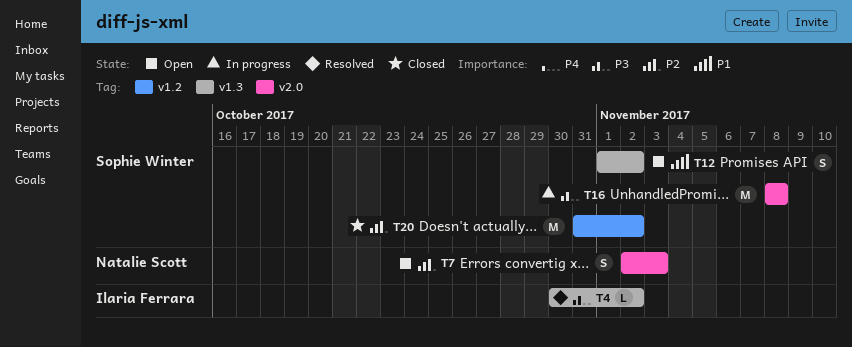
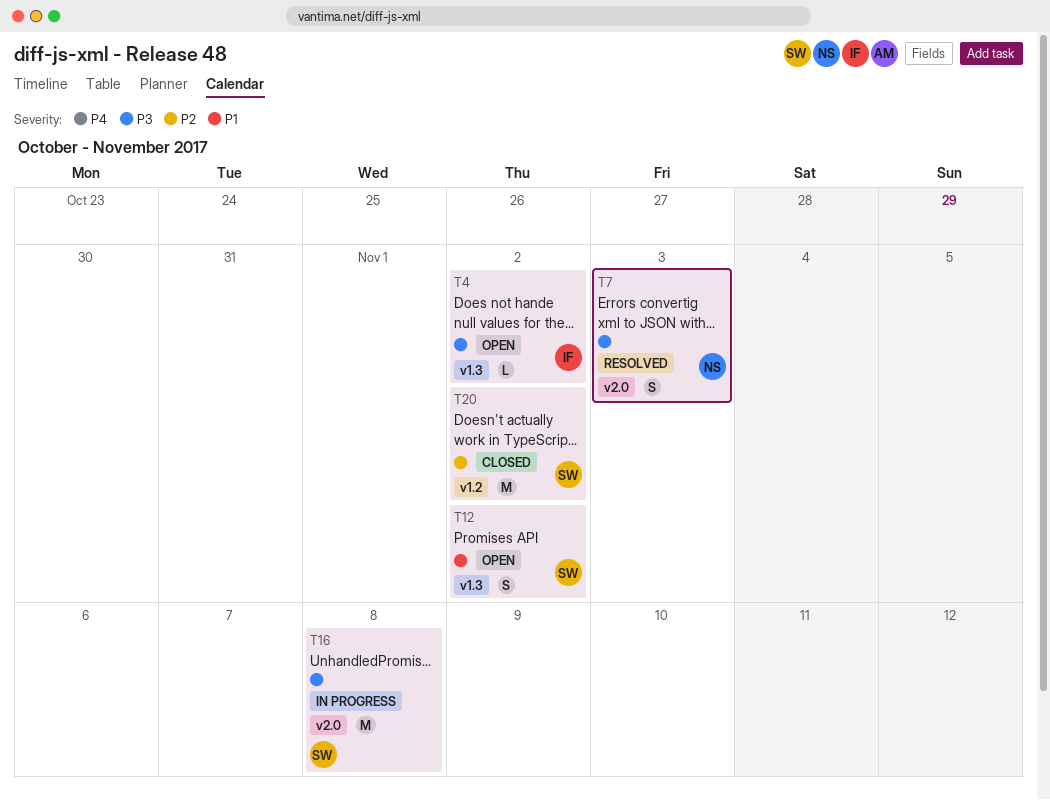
T4, status: Resolved -> Open
T7, status: Open -> Resolved
T7, priority: P2 -> P3

